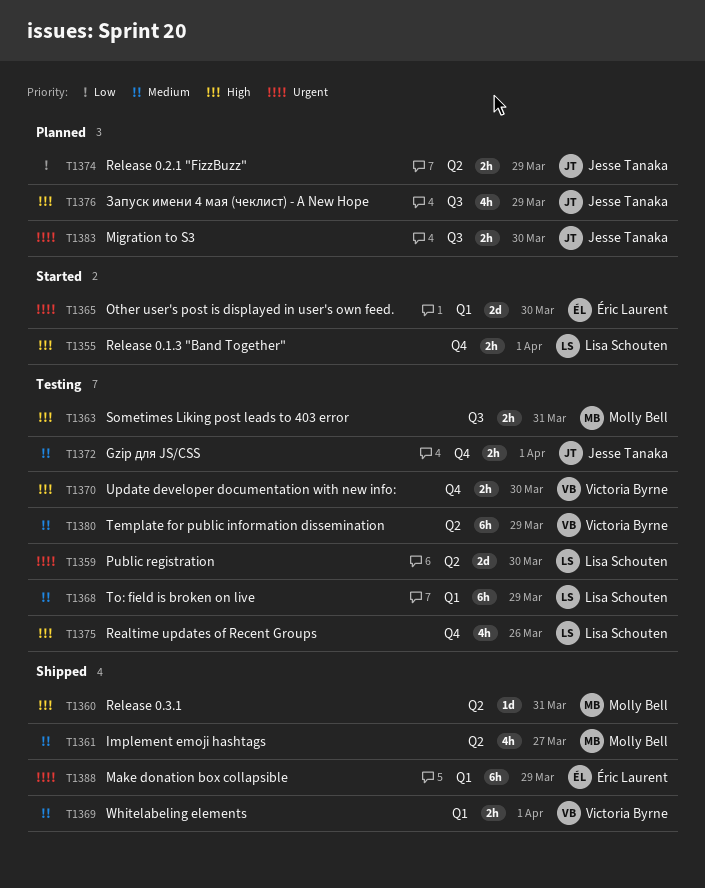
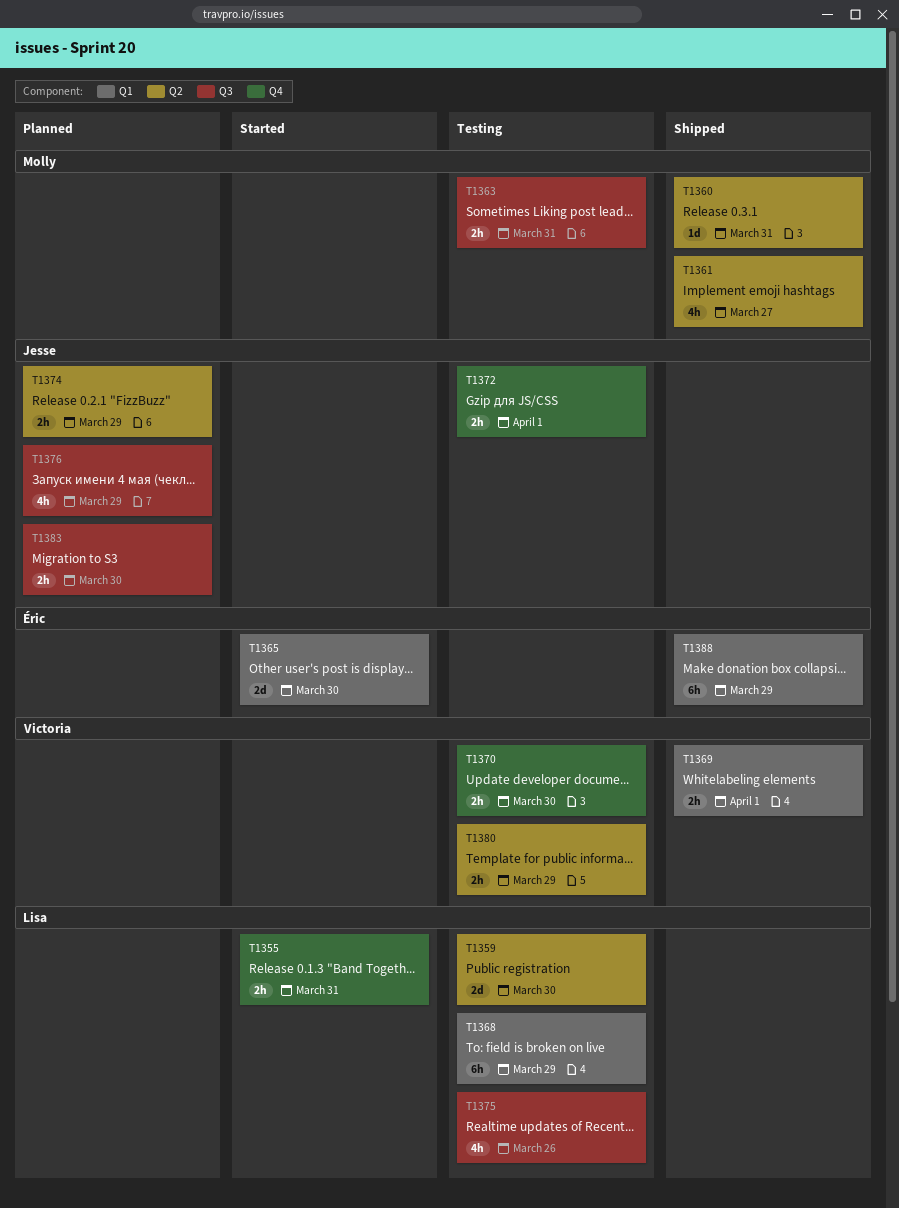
T1355, due: Apr 1 -> Mar 31
T1375, label: Q4 -> Q3
T1380, estimate: 6h -> 2h

